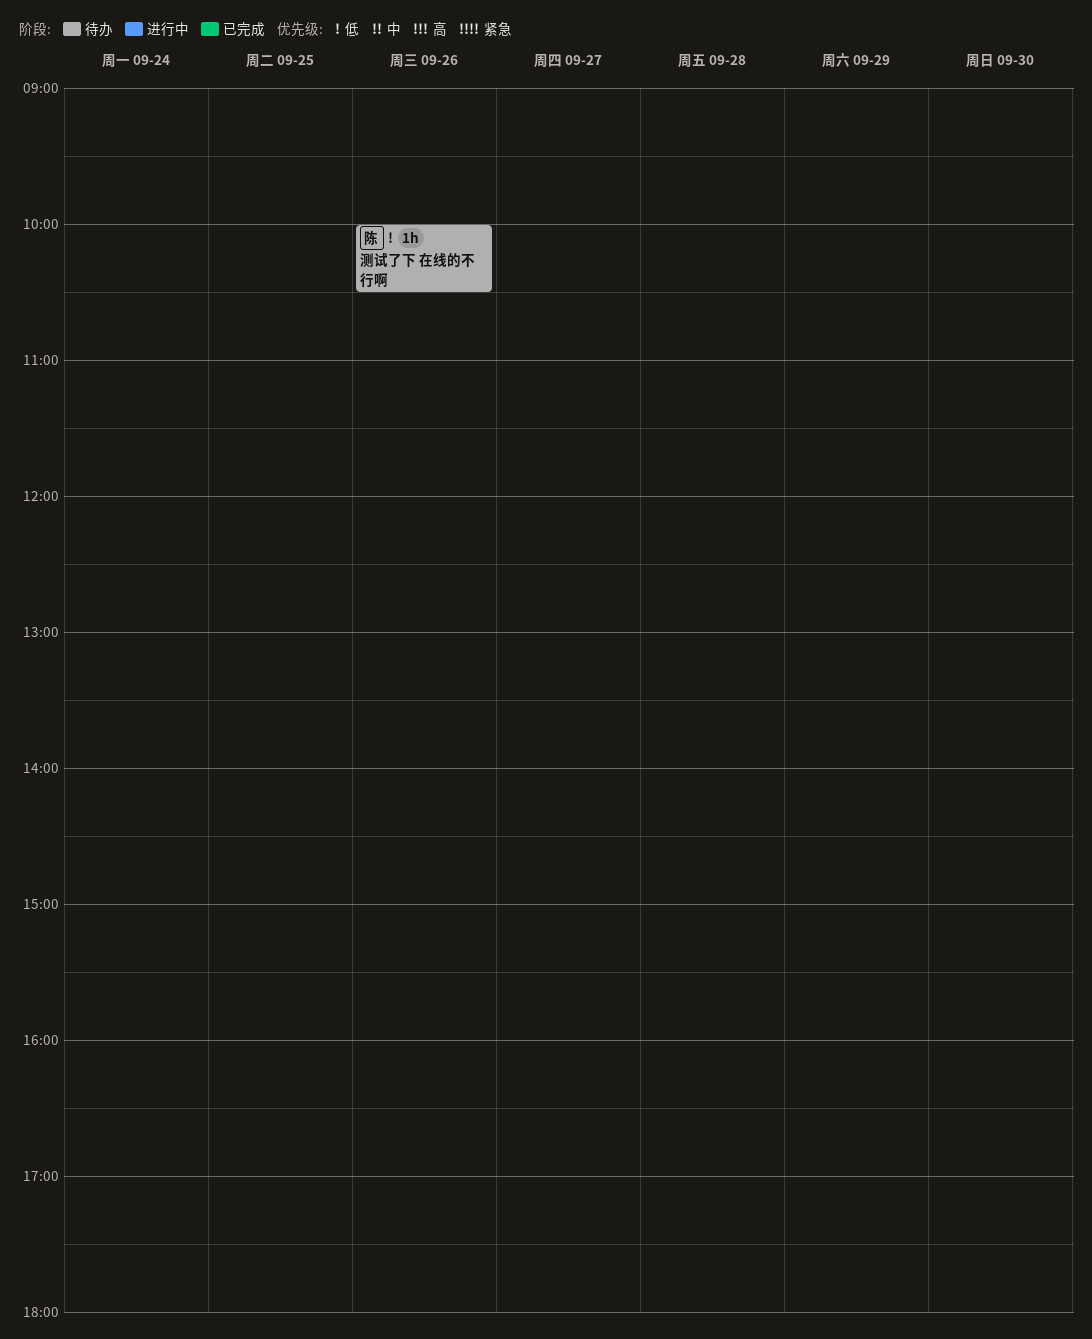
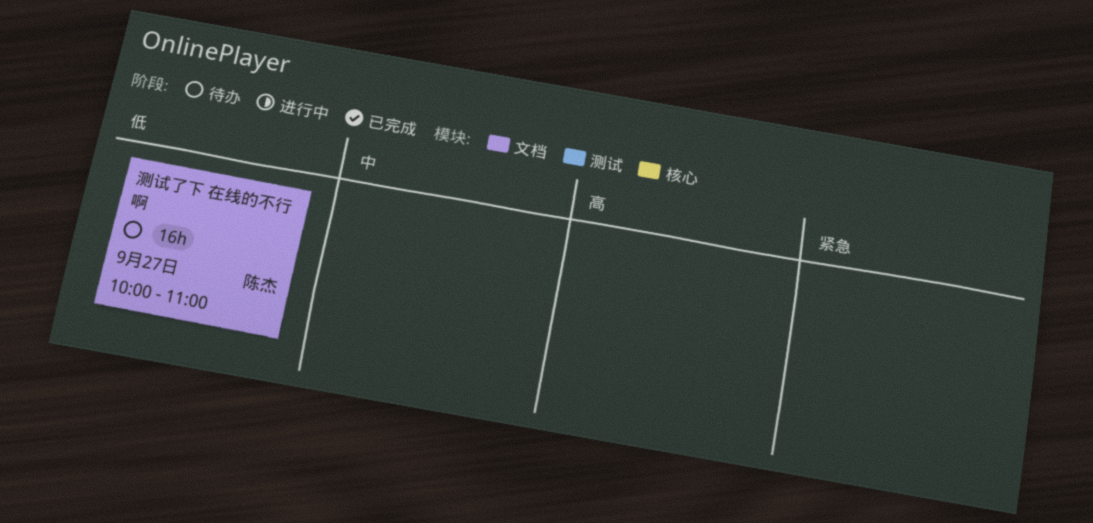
测试了下 在线的不行啊, estimate: 1h -> 16h
测试了下 在线的不行啊, day: Sep 26 -> Sep 27
测试了下 在线的不行啊, ends: 10:30 -> 11:00

